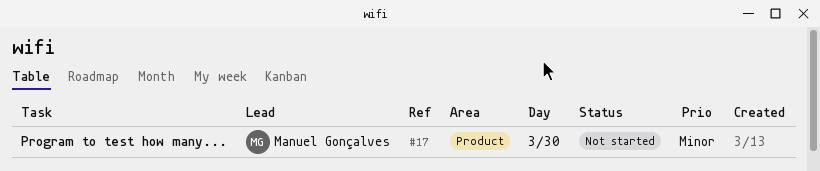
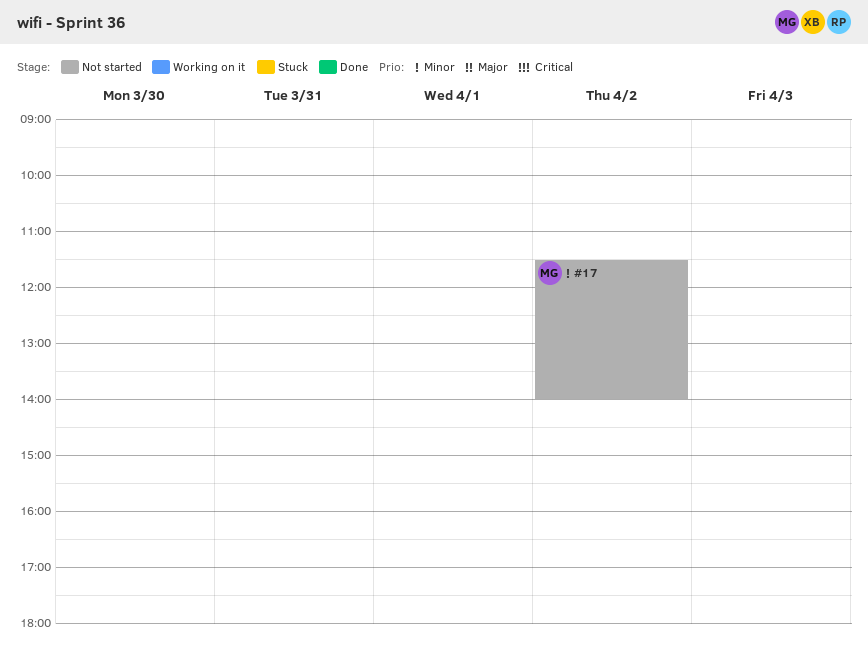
#17, day: Mar 30 -> Apr 2

